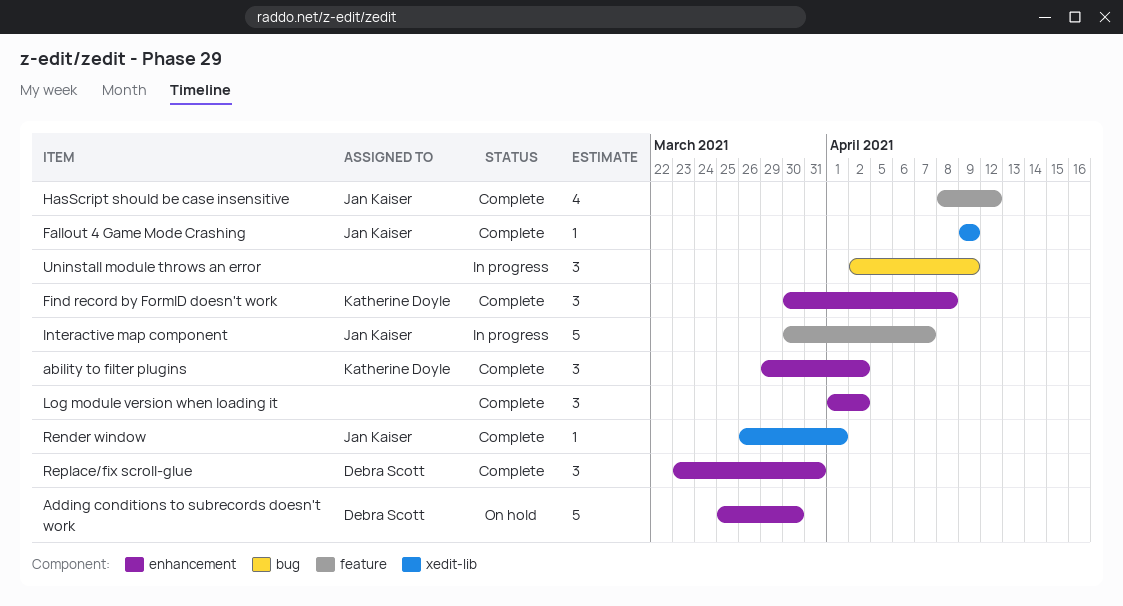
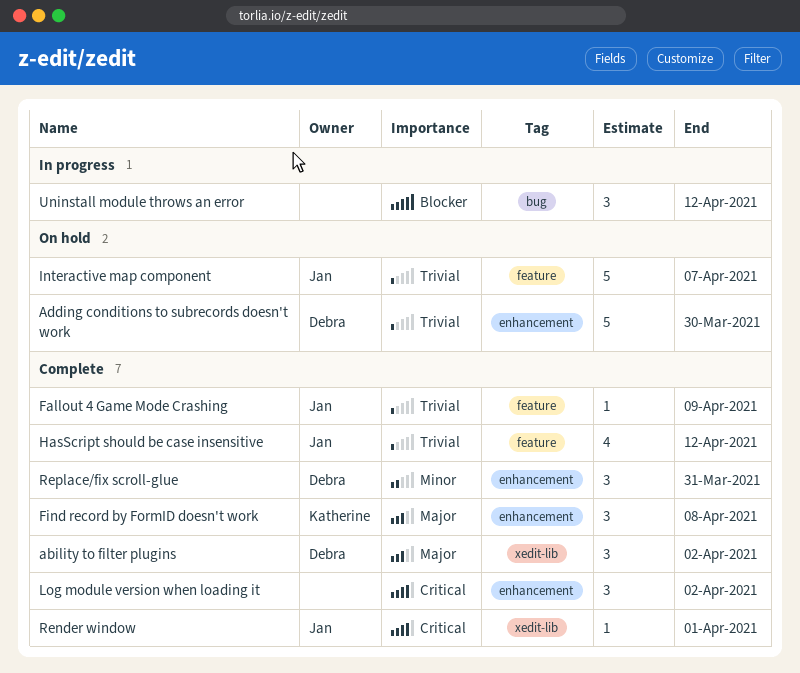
ability to filter plugins, owner: Katherine Doyle -> Debra Scott
ability to filter plugins, label: enhancement -> xedit-lib
Fallout 4 Game Mode Crashing, label: xedit-lib -> feature
Interactive map component, status: In progress -> On hold
Uninstall module throws an error, due: Apr 9 -> Apr 12

